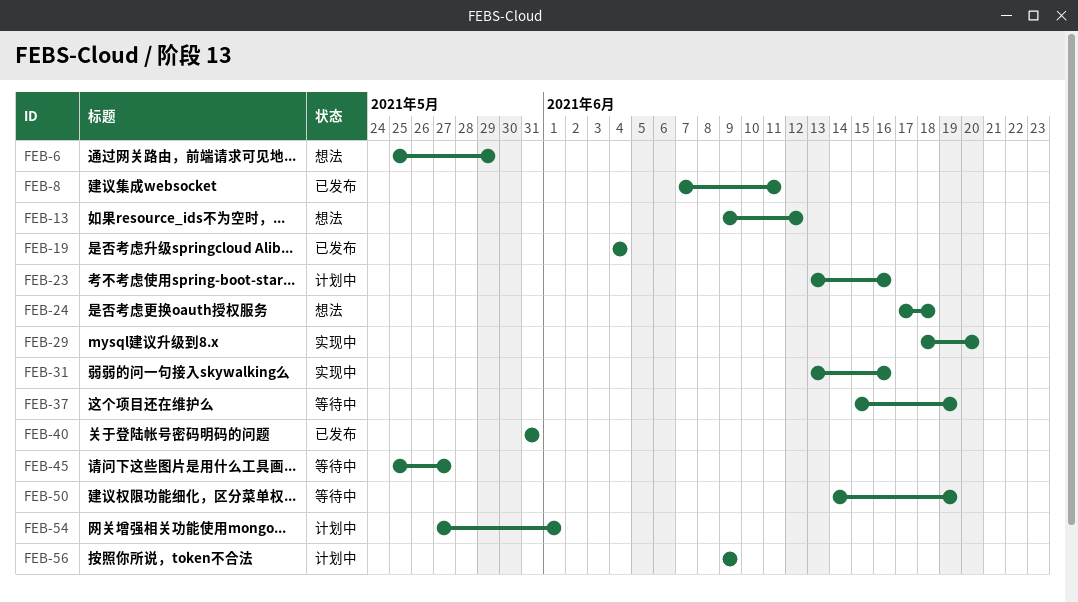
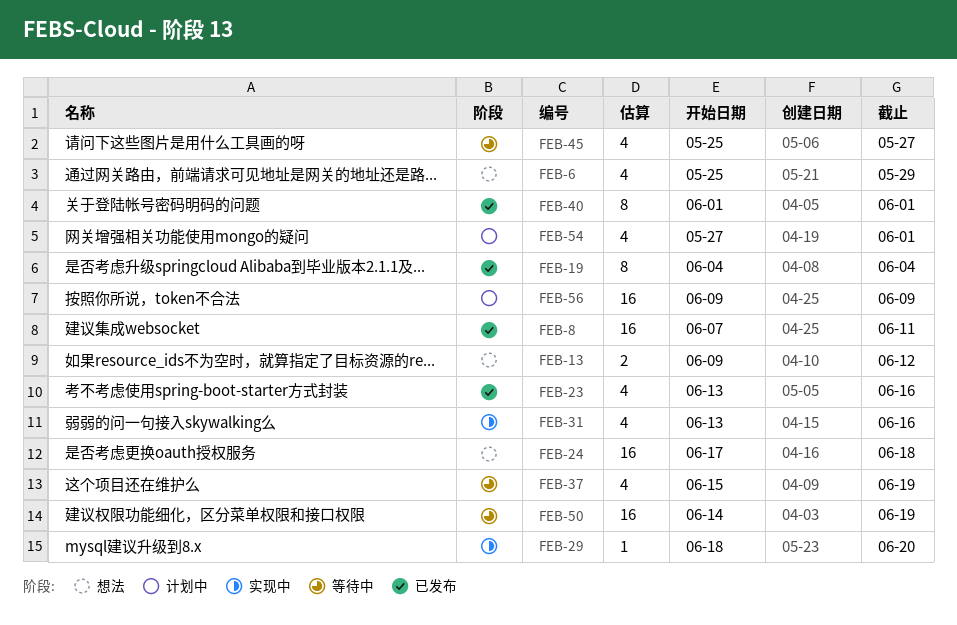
FEB-23, status: 计划中 -> 已发布
FEB-40, start: May 31 -> Jun 1
FEB-40, due: May 31 -> Jun 1

